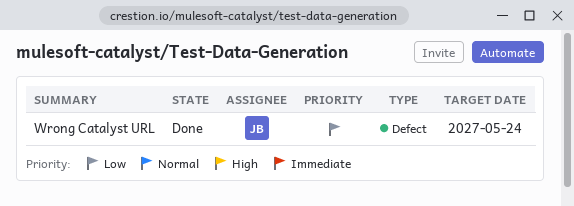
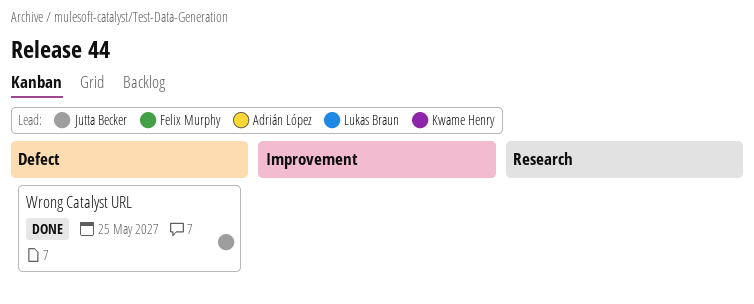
Wrong Catalyst URL, due: May 24 -> May 25

